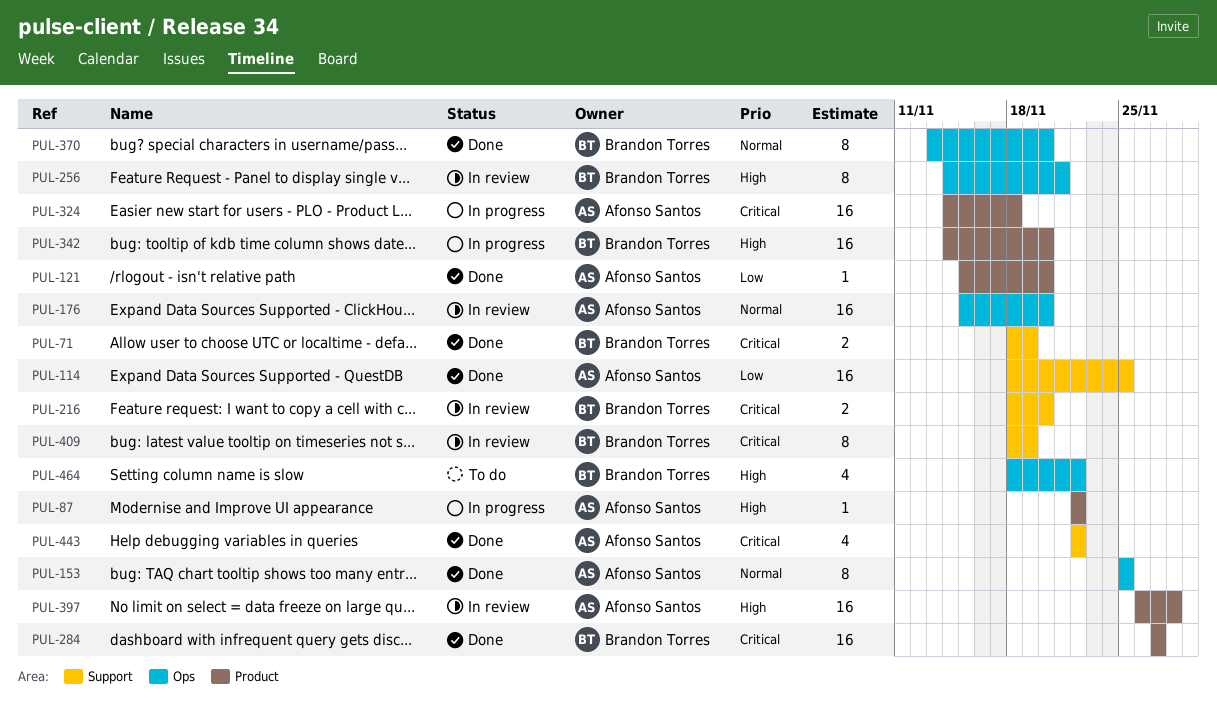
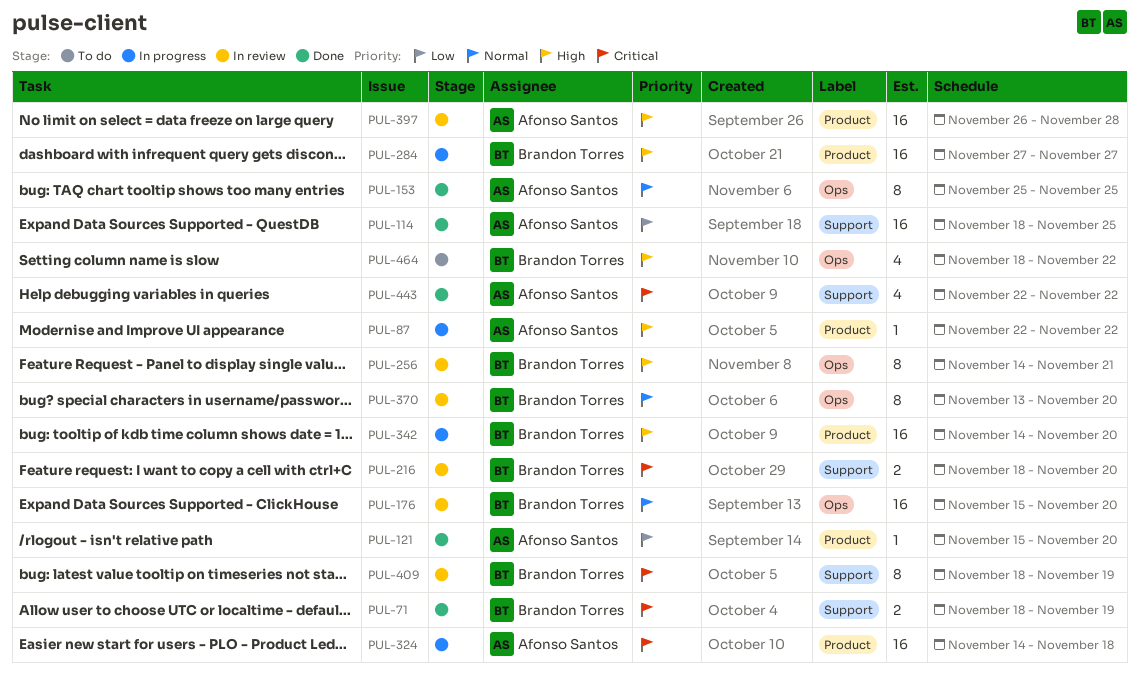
PUL-176, owner: Afonso Santos -> Brandon Torres
PUL-284, status: Done -> In progress
PUL-284, priority: Critical -> High
PUL-370, status: Done -> In review

